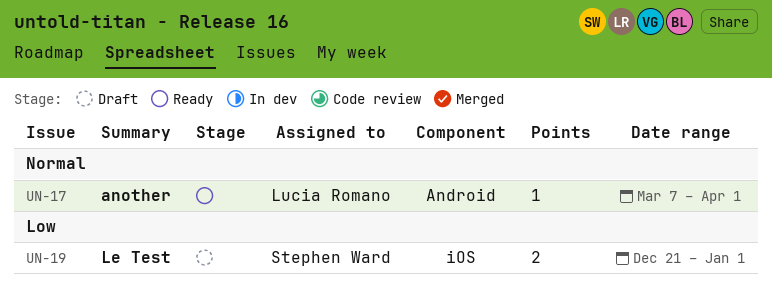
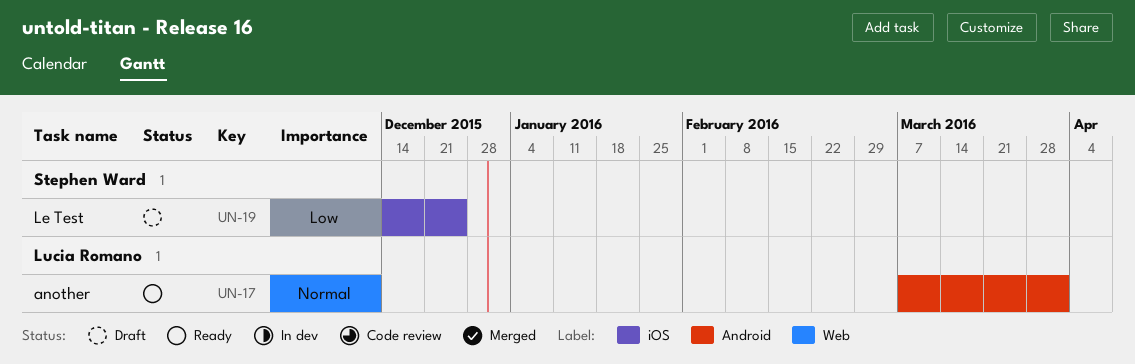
UN-19, start: Dec 21 -> Dec 14
UN-19, due: Jan 1 -> Dec 25

